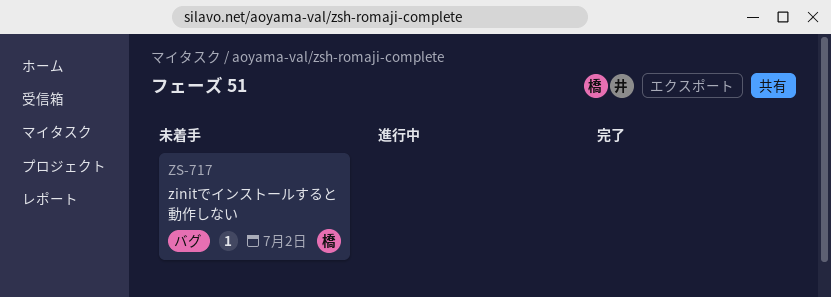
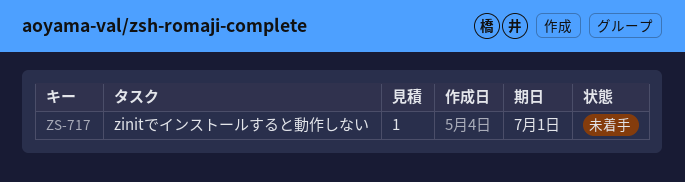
ZS-717, due: Jul 2 -> Jul 1

